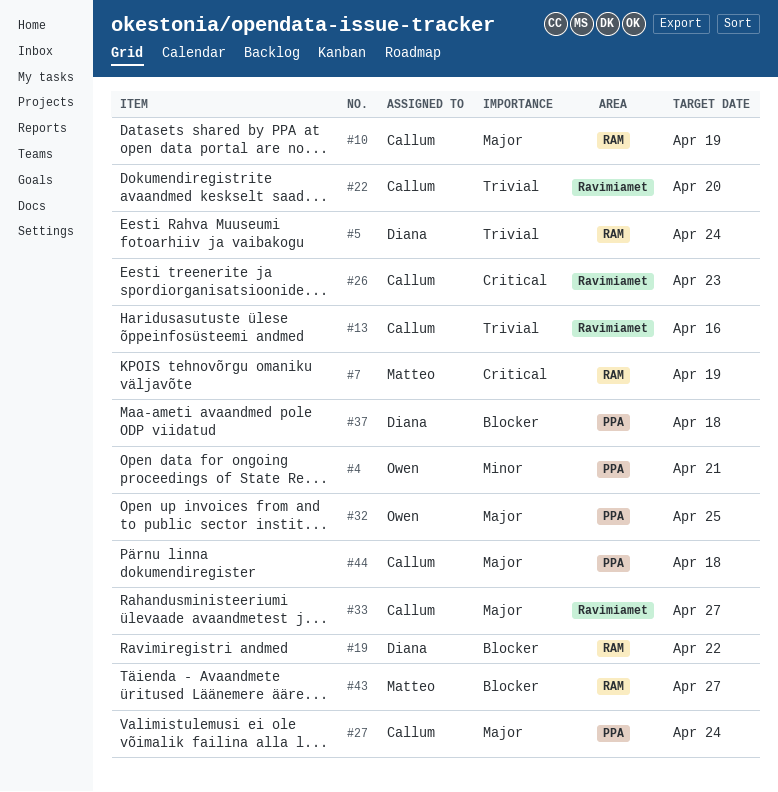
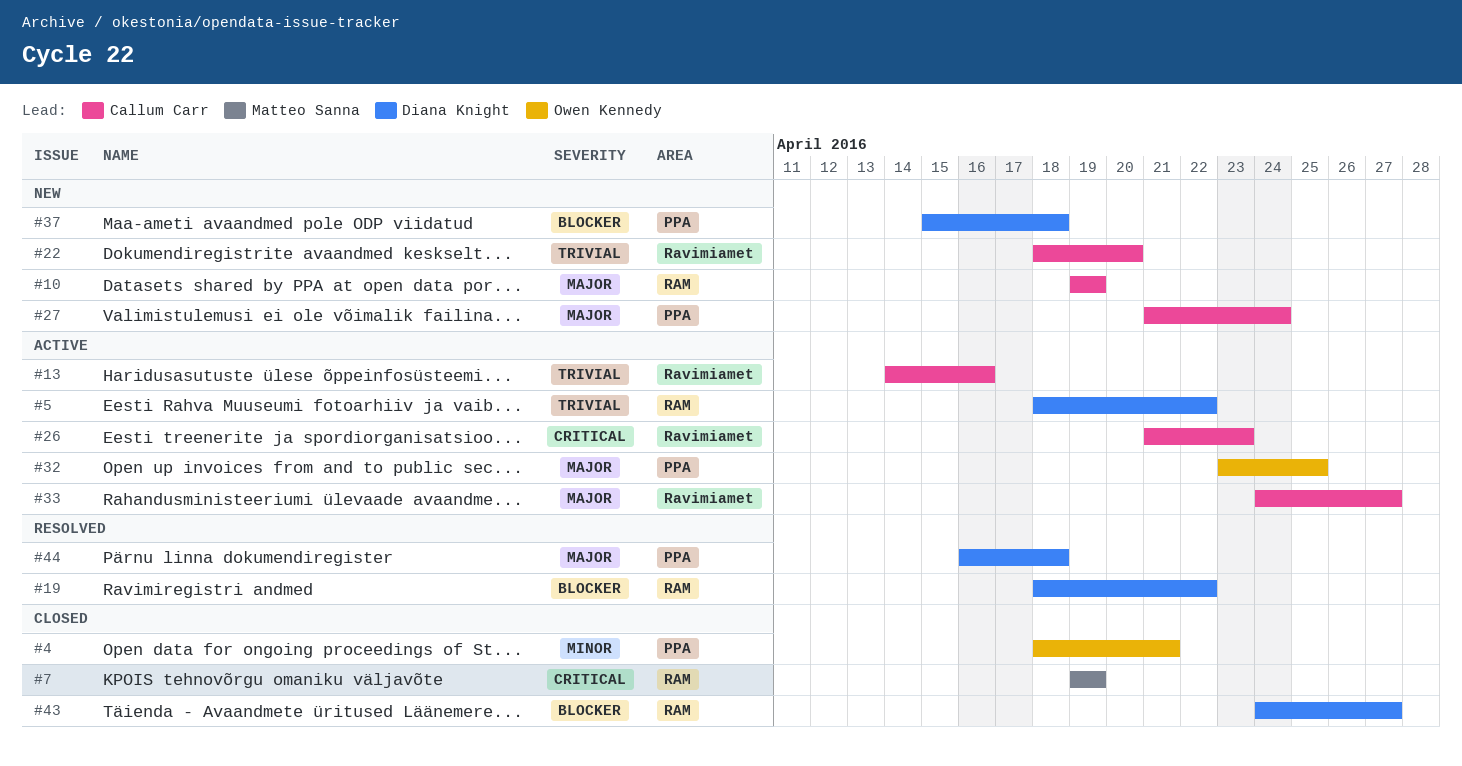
#5, due: Apr 24 -> Apr 22
#43, owner: Matteo Sanna -> Diana Knight
#44, owner: Callum Carr -> Diana Knight

